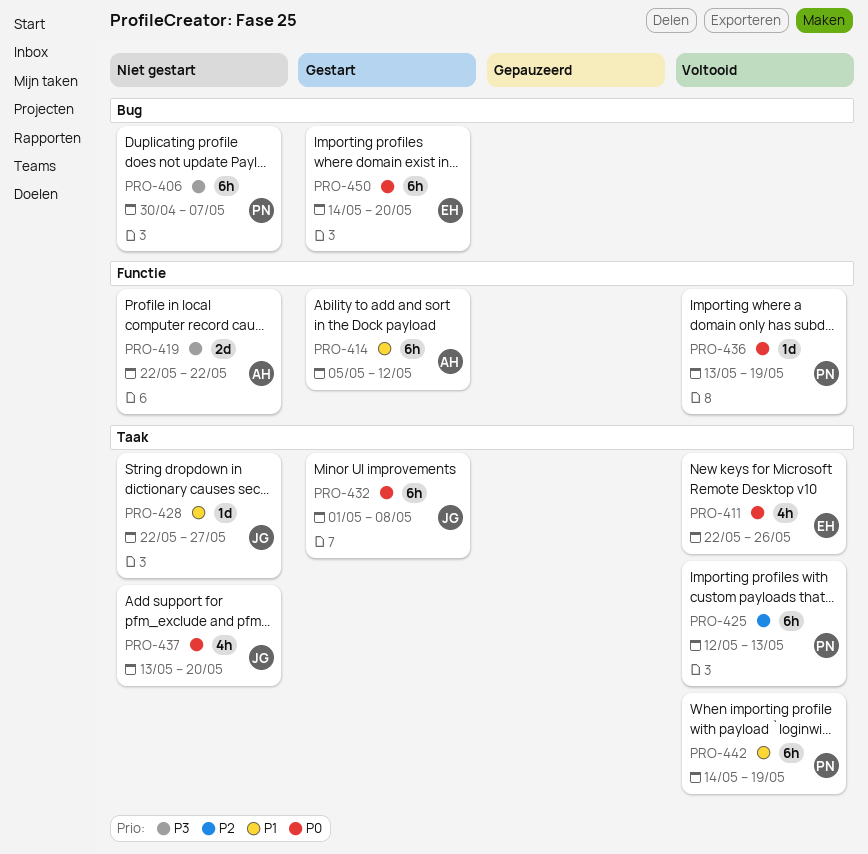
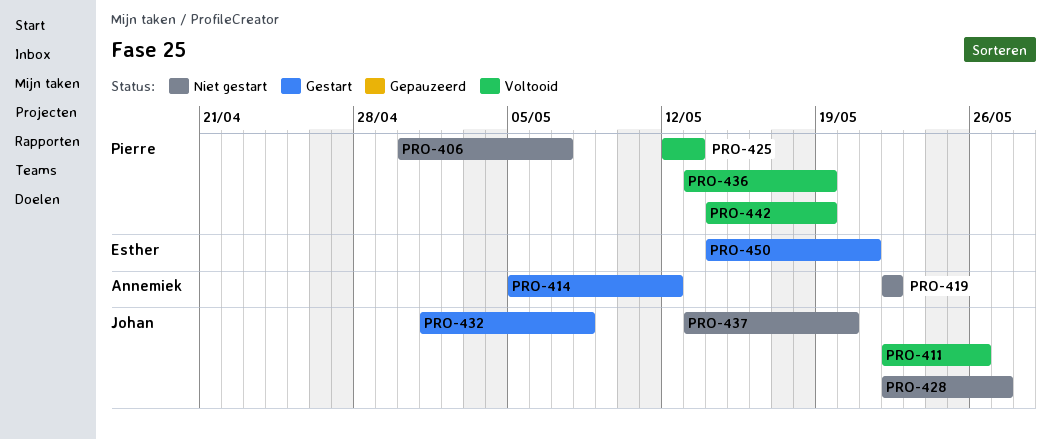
PRO-411, owner: Esther -> Johan
PRO-450, due: May 20 -> May 21

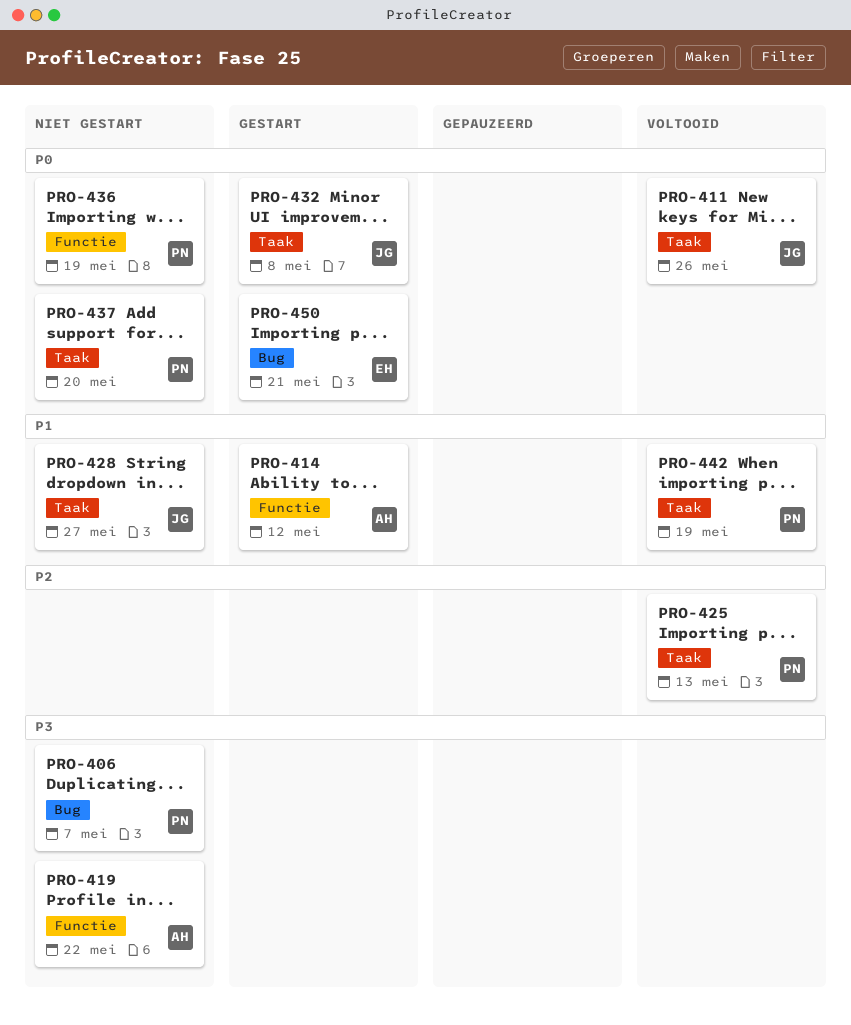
PRO-436, status: Voltooid -> Niet gestart
PRO-437, owner: Johan -> Pierre

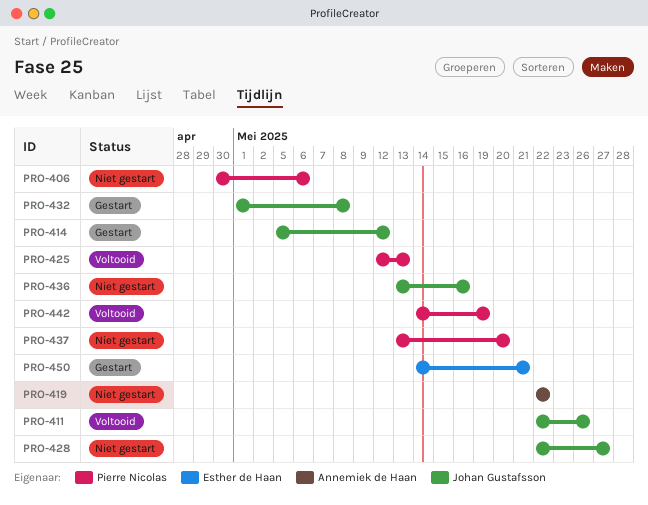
PRO-406, due: May 7 -> May 6
PRO-414, owner: Annemiek de Haan -> Johan Gustafsson
PRO-436, owner: Pierre Nicolas -> Johan Gustafsson
PRO-436, due: May 19 -> May 16

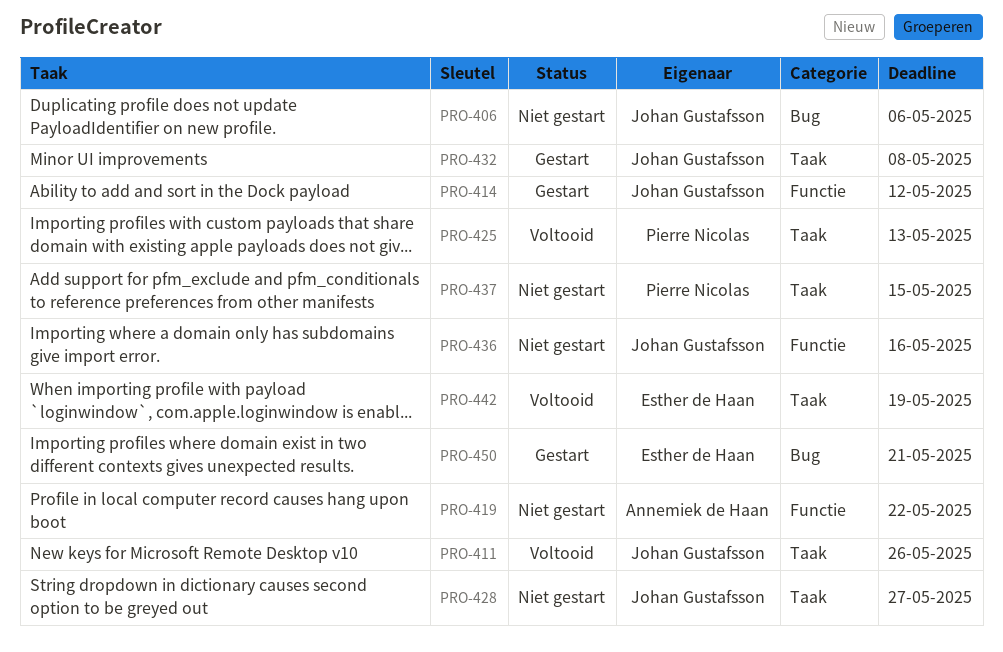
PRO-406, owner: Pierre Nicolas -> Johan Gustafsson
PRO-437, due: May 20 -> May 15
PRO-442, owner: Pierre Nicolas -> Esther de Haan

